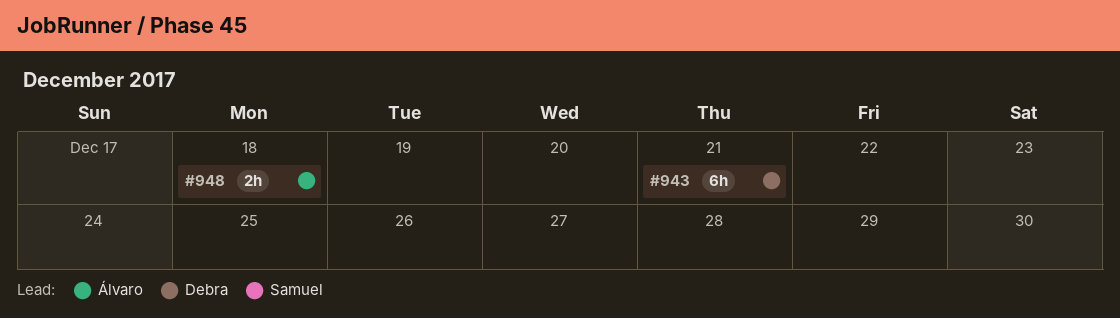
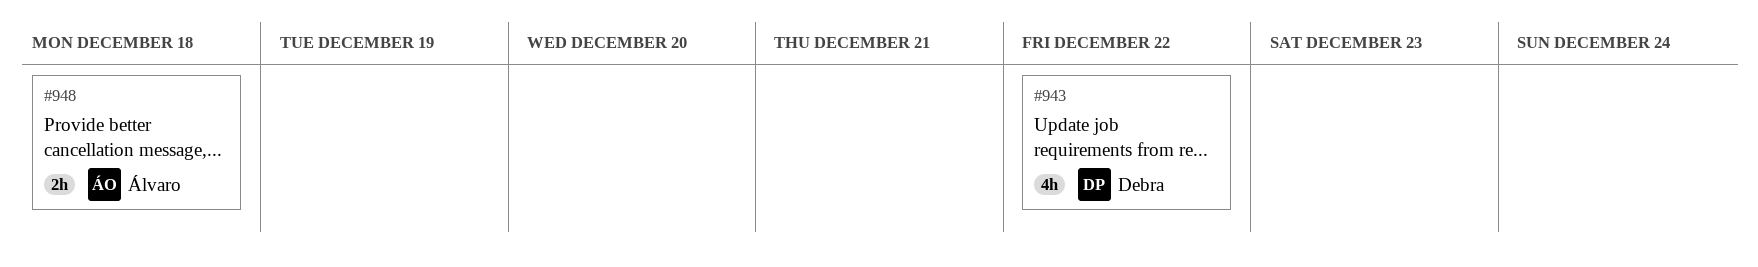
#943, estimate: 6h -> 4h
#943, due: Dec 21 -> Dec 22

